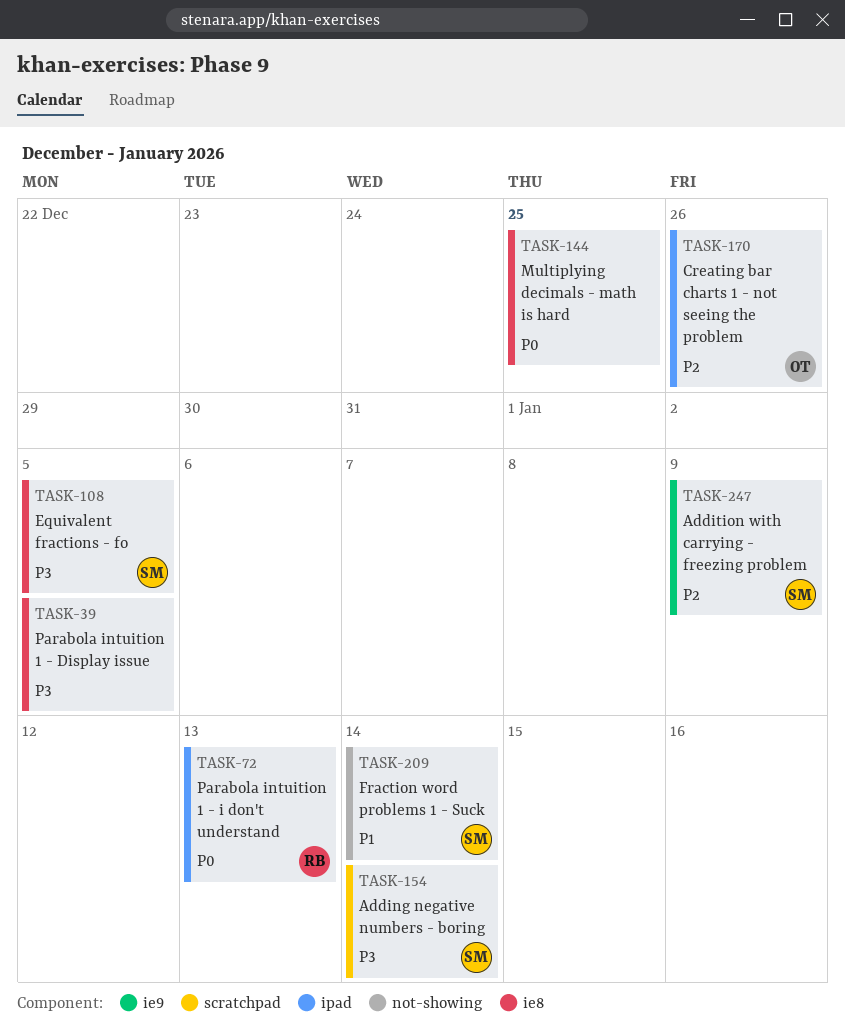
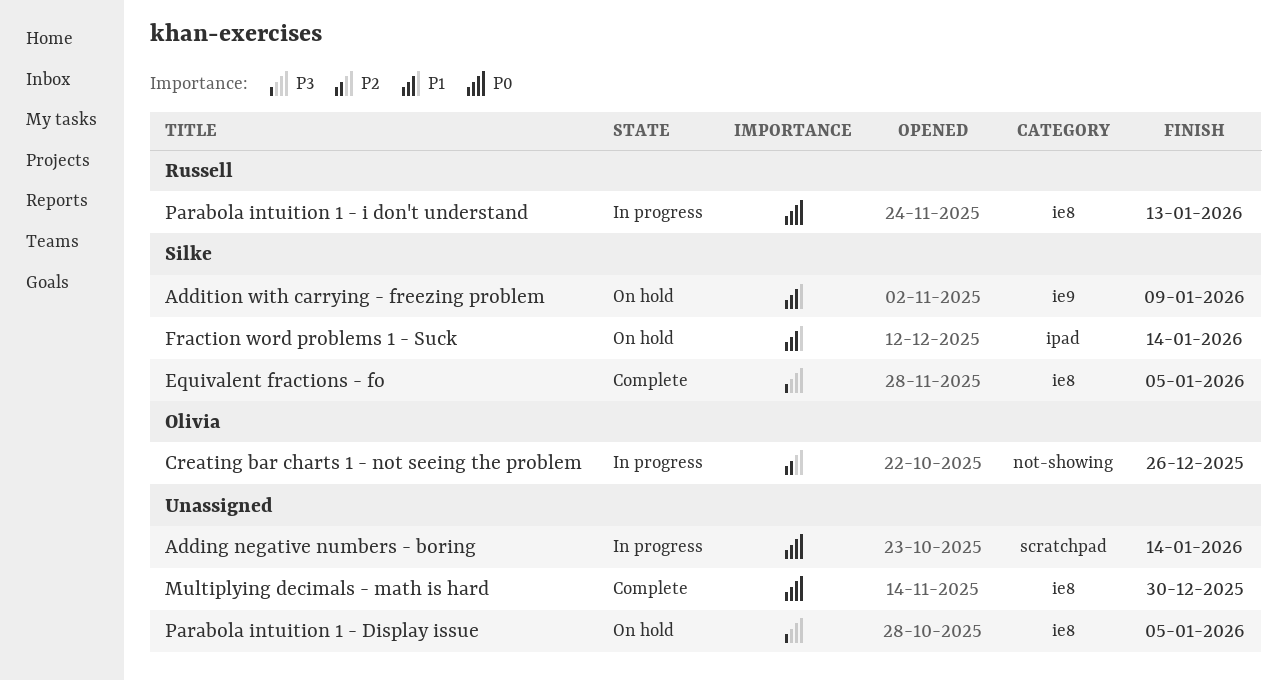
Adding negative numbers - boring, owner: Silke -> none
Adding negative numbers - boring, priority: P3 -> P0
Addition with carrying - freezing problem, priority: P2 -> P1
Creating bar charts 1 - not seeing the problem, label: ipad -> not-showing
Fraction word problems 1 - Suck, label: not-showing -> ipad
Multiplying decimals - math is hard, due: Dec 25 -> Dec 30
Parabola intuition 1 - i don't understand, label: ipad -> ie8

